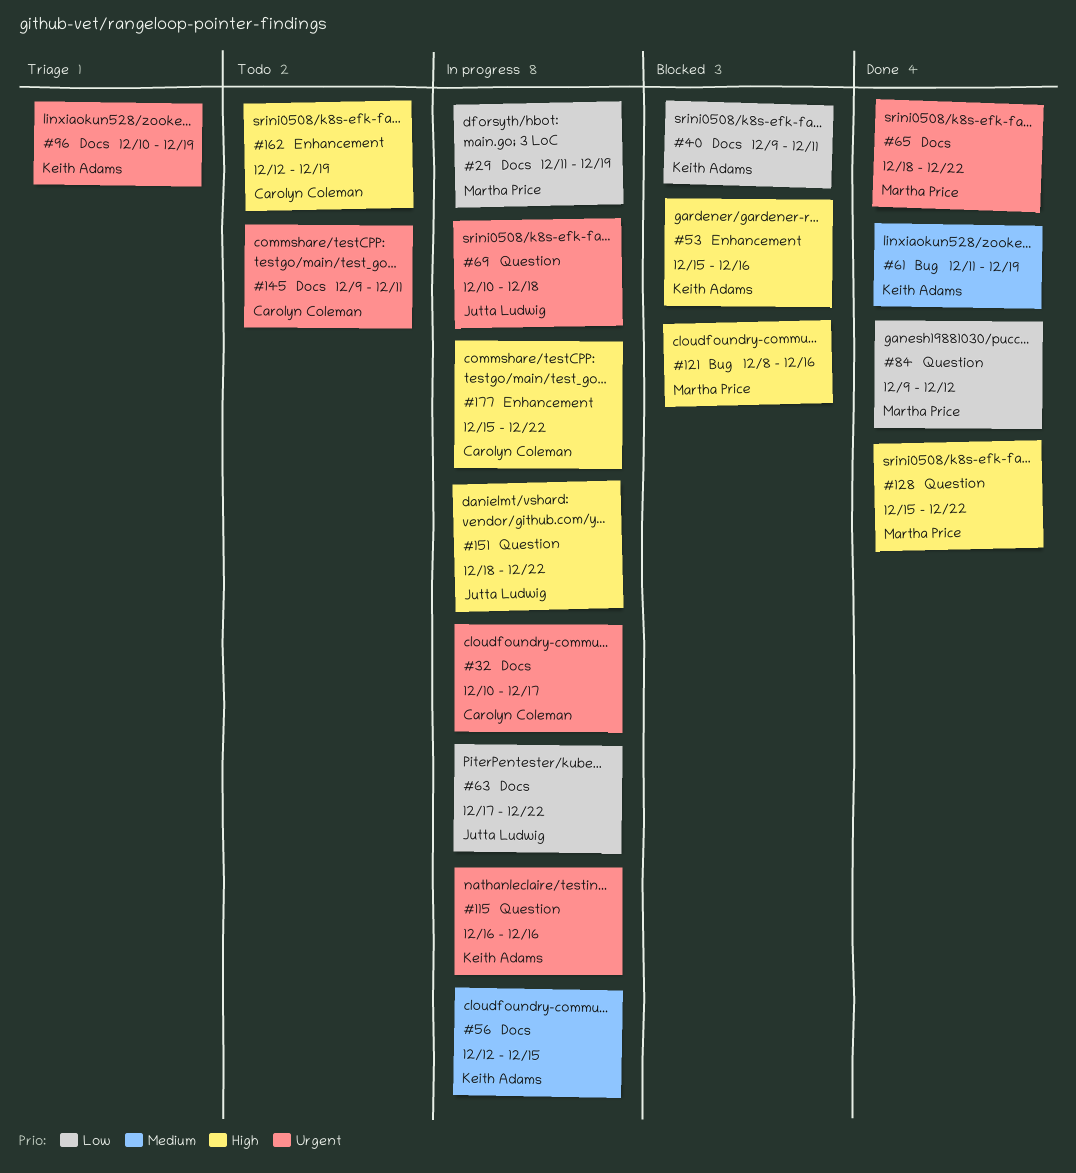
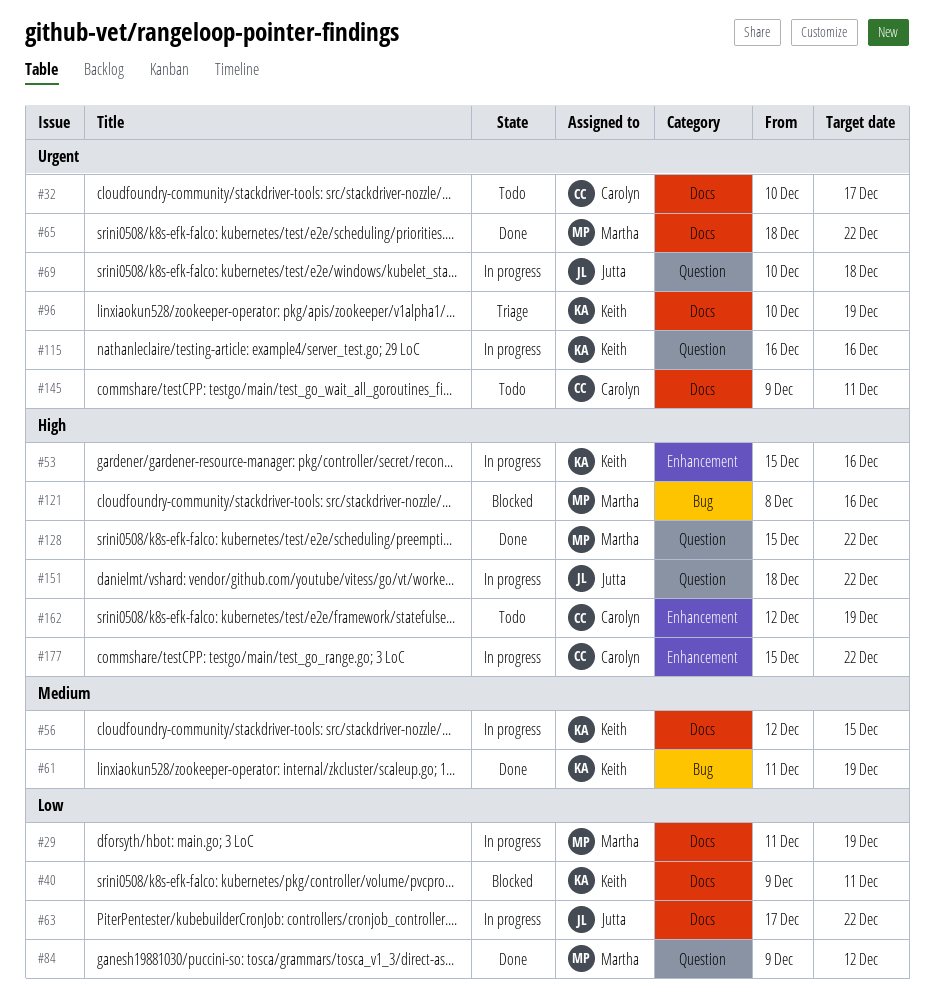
#32, status: In progress -> Todo
#53, status: Blocked -> In progress

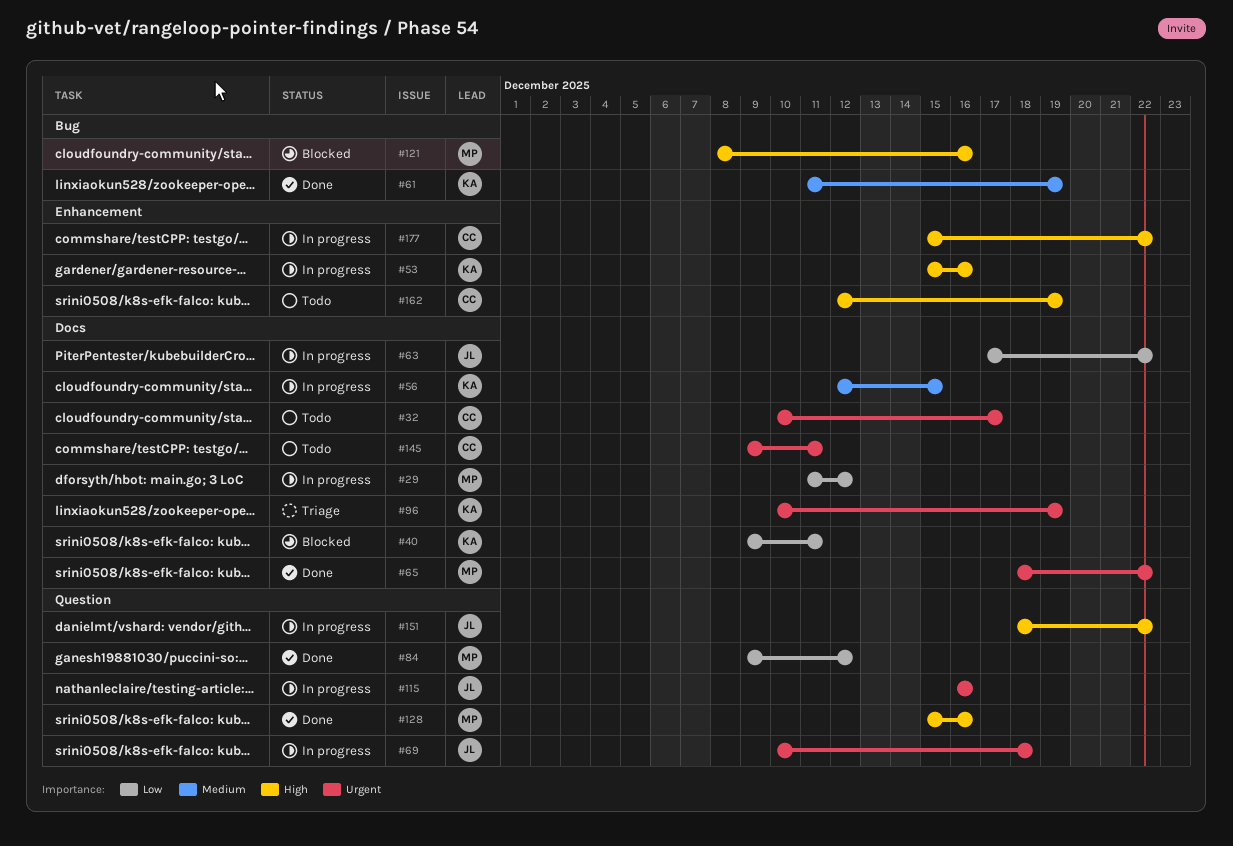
#29, due: Dec 19 -> Dec 12
#115, owner: Keith -> Jutta
#128, due: Dec 22 -> Dec 16

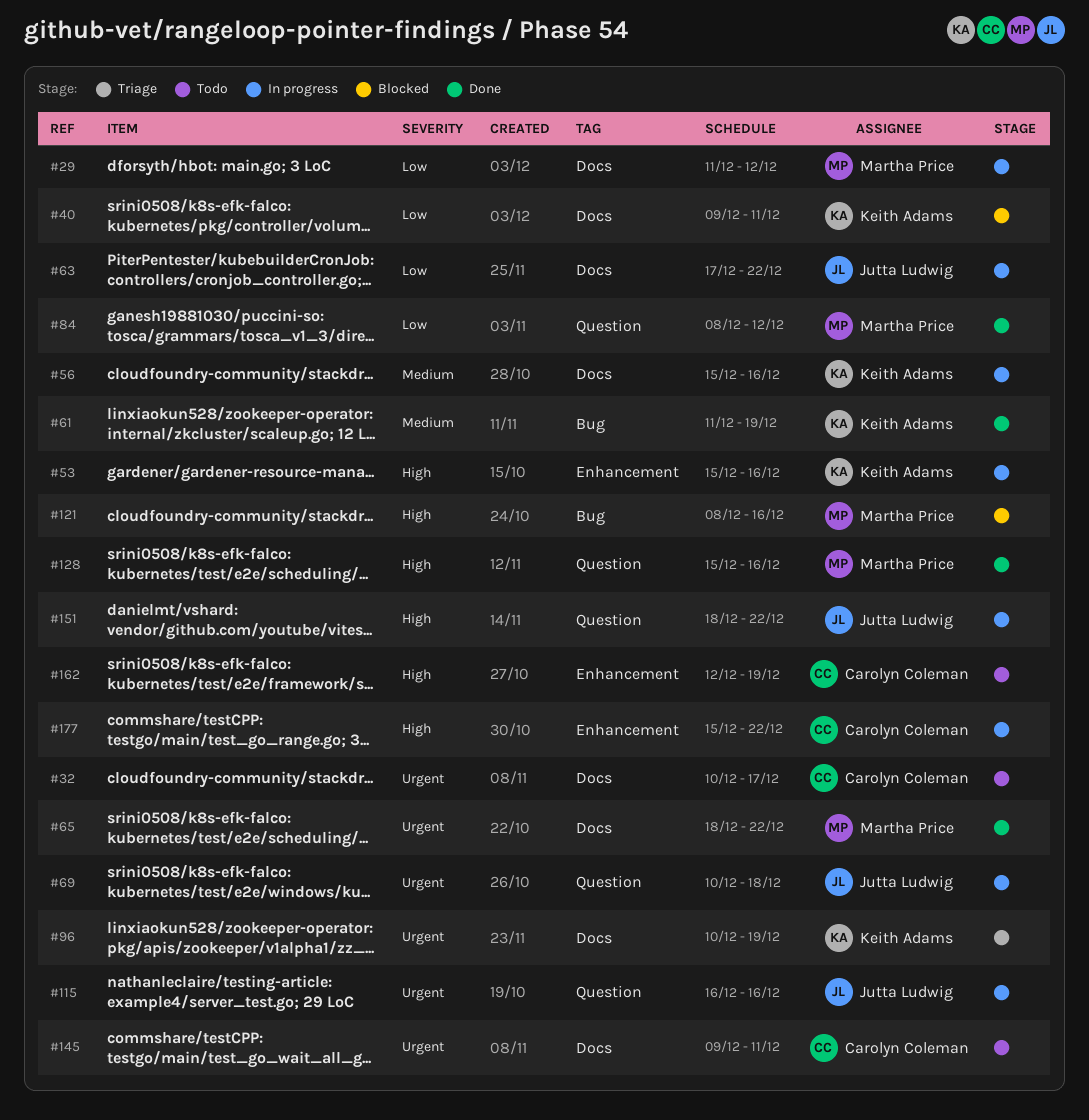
#56, start: Dec 12 -> Dec 15
#56, due: Dec 15 -> Dec 16
#84, start: Dec 9 -> Dec 8

